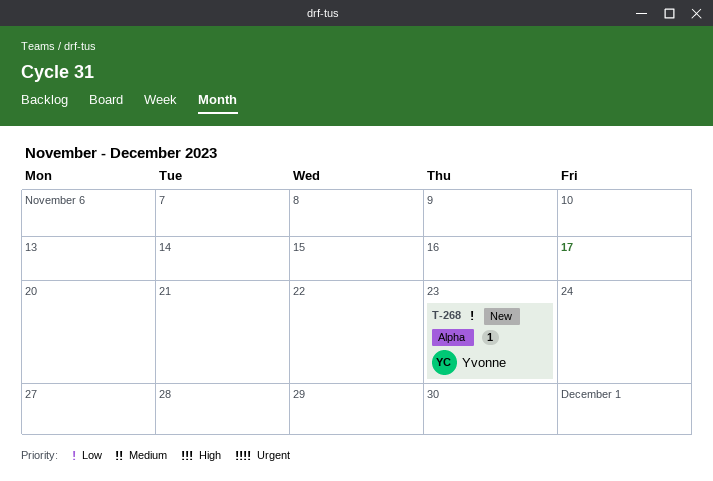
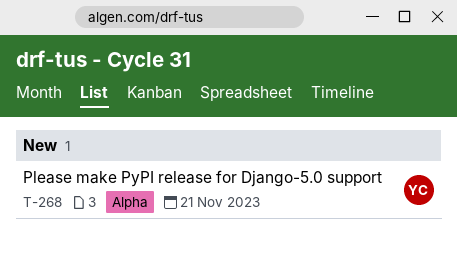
T-268, due: Nov 23 -> Nov 21

